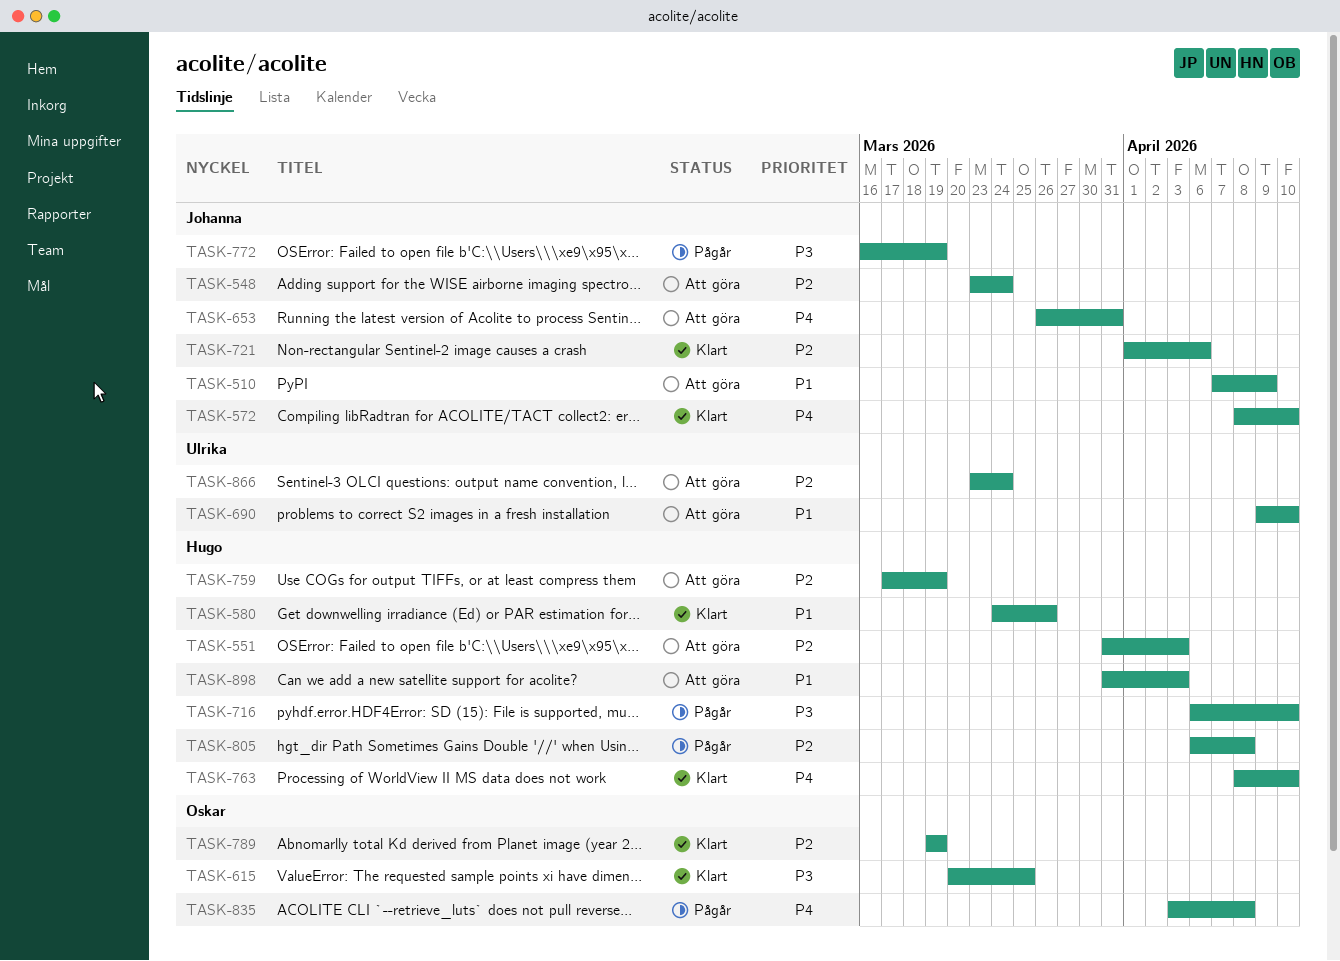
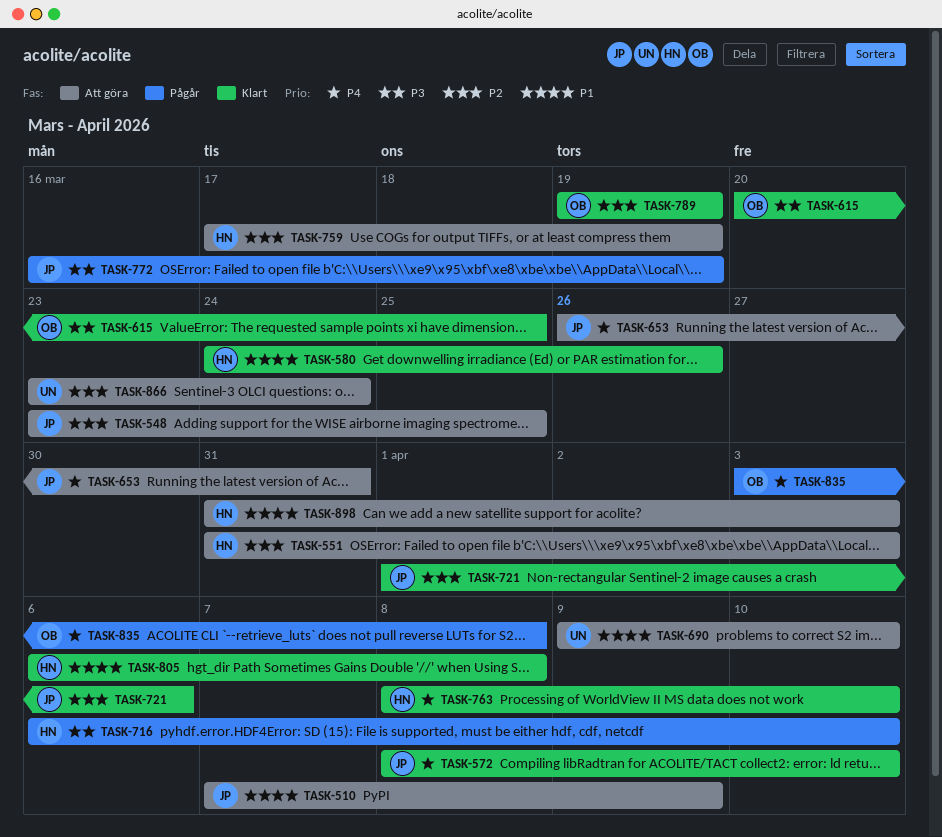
TASK-548, due: Mar 24 -> Mar 25
TASK-805, status: Pågår -> Klart
TASK-805, priority: P2 -> P1

